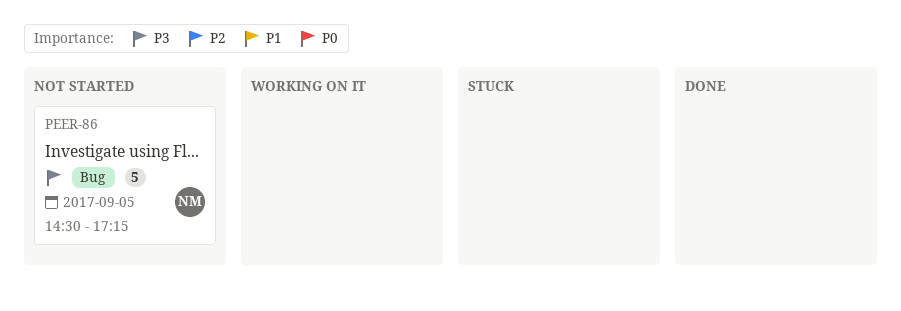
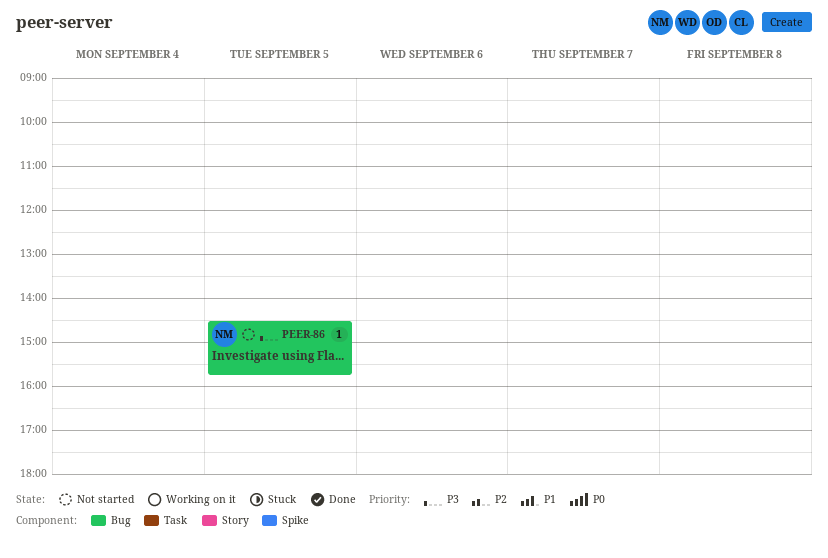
PEER-86, estimate: 5 -> 1
PEER-86, ends: 17:15 -> 15:45

